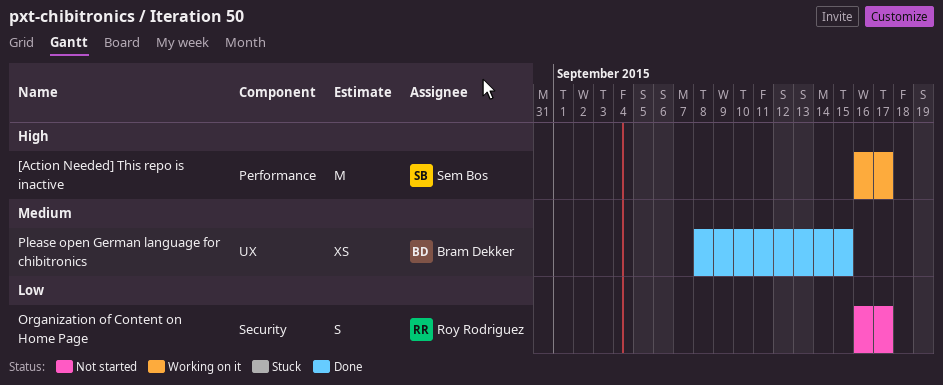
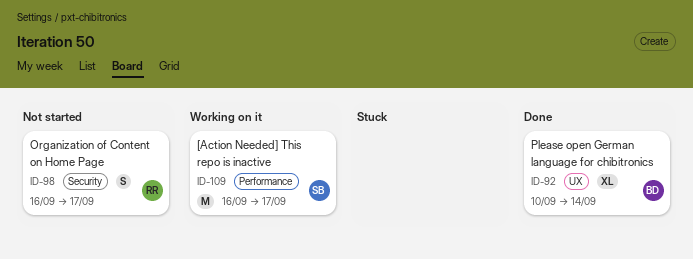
Please open German language for chibitronics, estimate: XS -> XL
Please open German language for chibitronics, start: Sep 8 -> Sep 10
Please open German language for chibitronics, due: Sep 15 -> Sep 14

